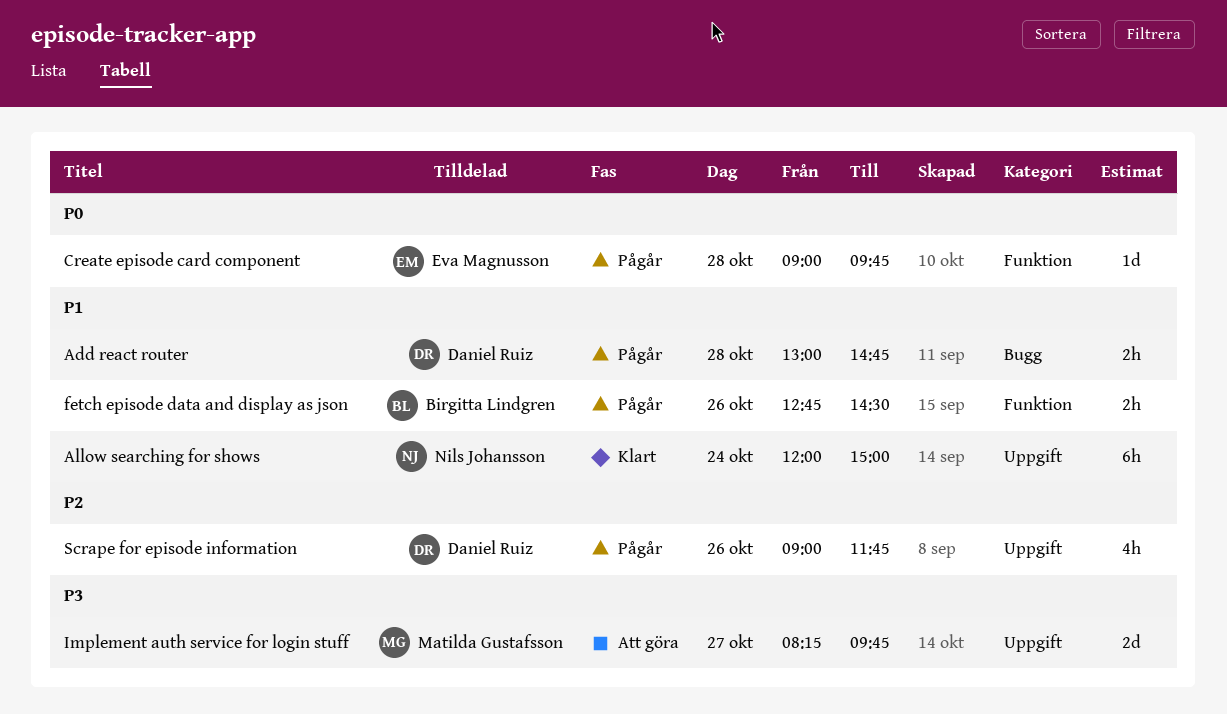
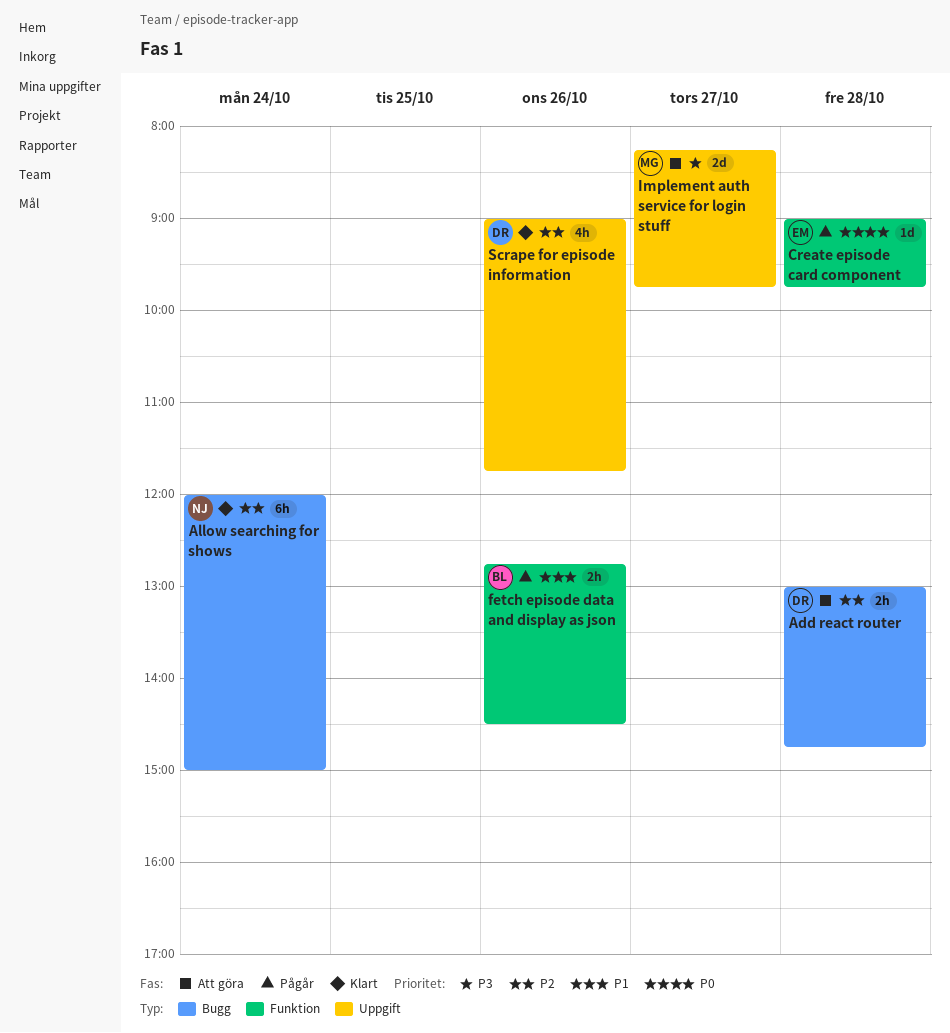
Add react router, status: Pågår -> Att göra
Add react router, priority: P1 -> P2
Allow searching for shows, priority: P1 -> P2
Allow searching for shows, label: Uppgift -> Bugg
Scrape for episode information, status: Pågår -> Klart

